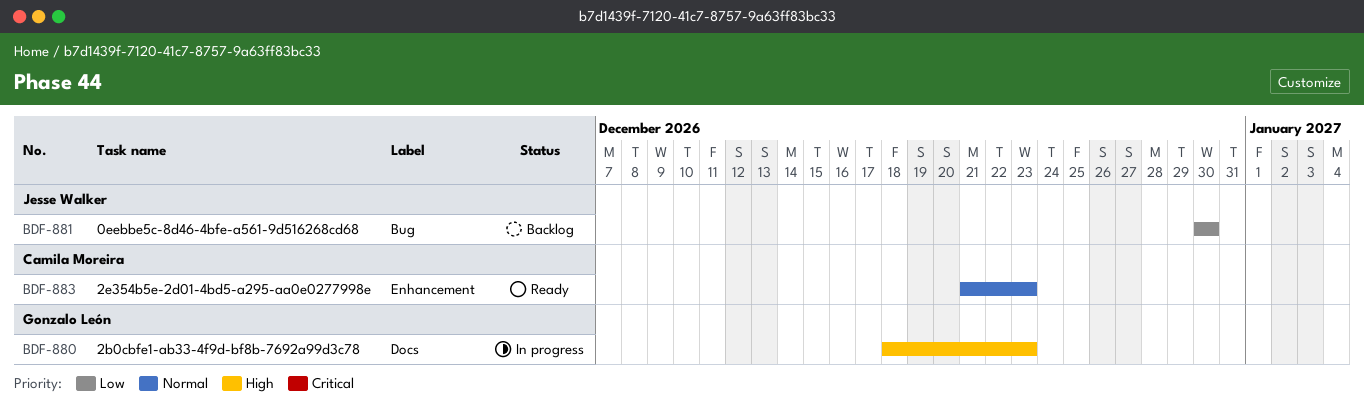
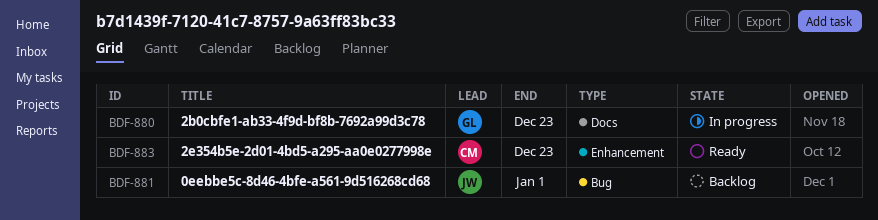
BDF-881, due: Dec 30 -> Jan 1

